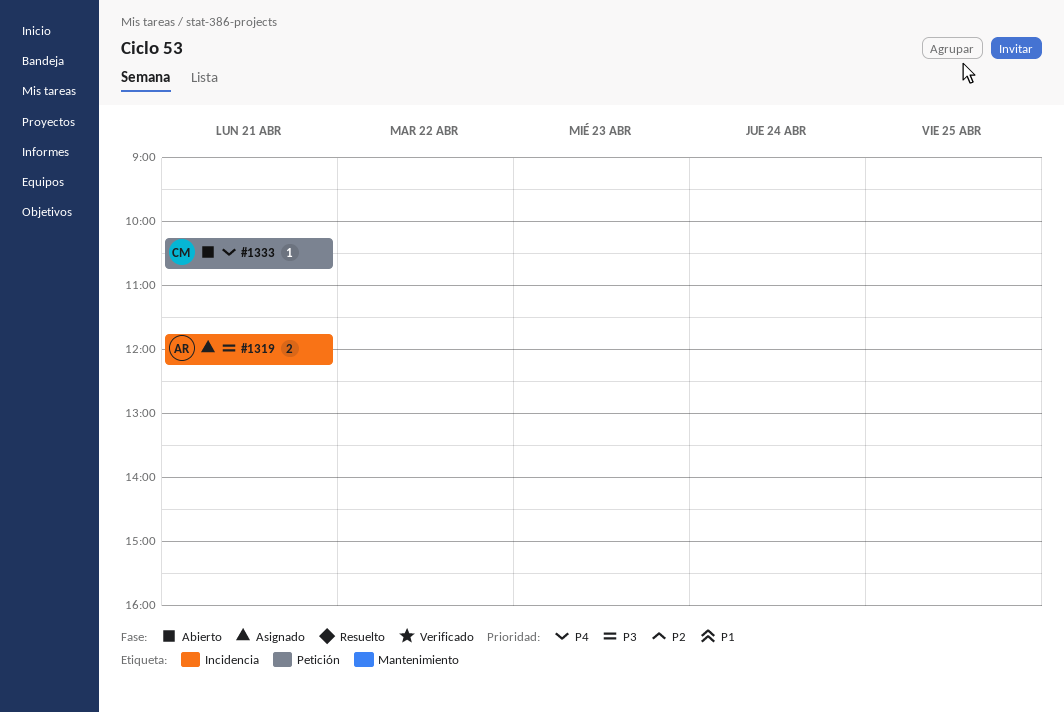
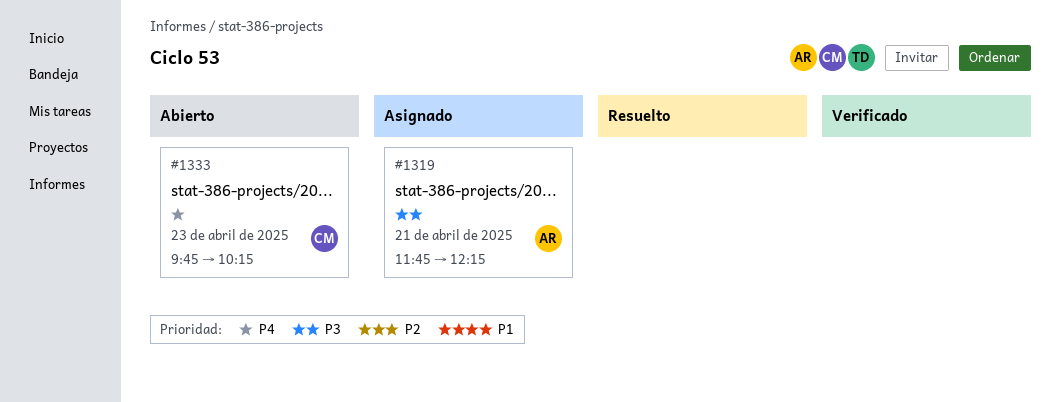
#1333, day: Apr 21 -> Apr 23
#1333, begins: 10:15 -> 09:45
#1333, ends: 10:45 -> 10:15

